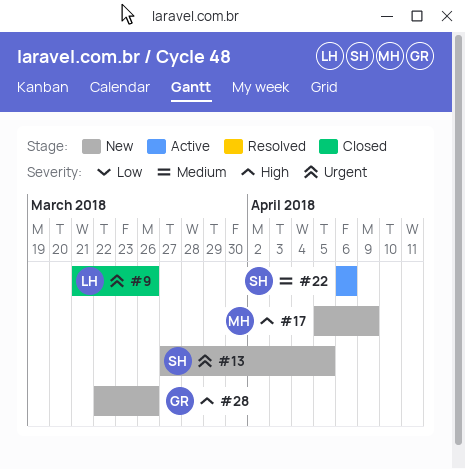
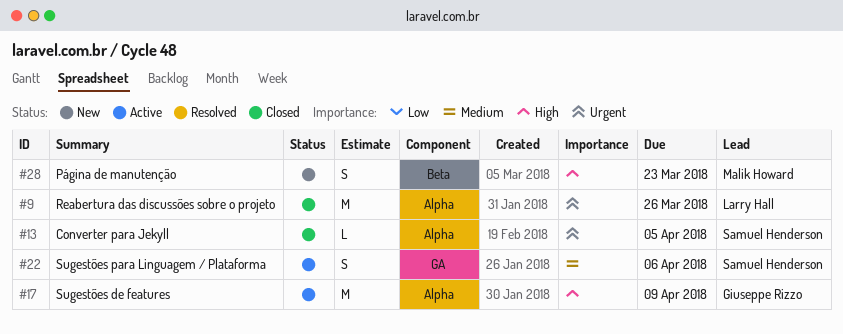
#13, status: New -> Closed
#17, status: New -> Active
#17, owner: Malik Howard -> Giuseppe Rizzo
#28, owner: Giuseppe Rizzo -> Malik Howard
#28, due: Mar 26 -> Mar 23

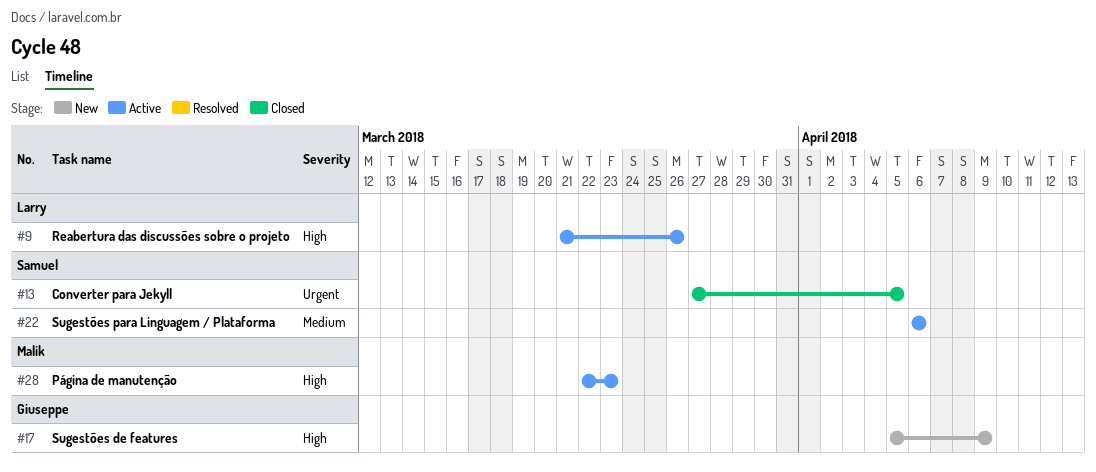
#9, status: Closed -> Active
#9, priority: Urgent -> High
#17, status: Active -> New
#28, status: New -> Active

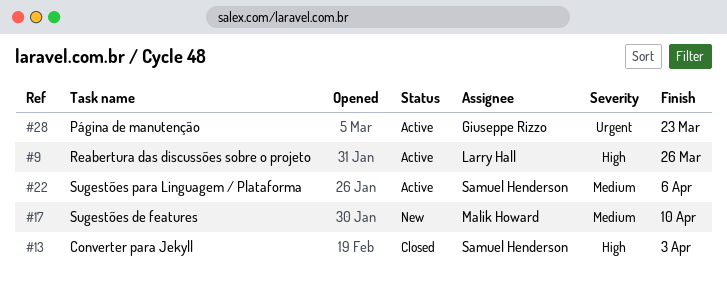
#13, priority: Urgent -> High
#13, due: Apr 5 -> Apr 3
#17, owner: Giuseppe Rizzo -> Malik Howard
#17, priority: High -> Medium
#17, due: Apr 9 -> Apr 10
#28, owner: Malik Howard -> Giuseppe Rizzo
#28, priority: High -> Urgent

